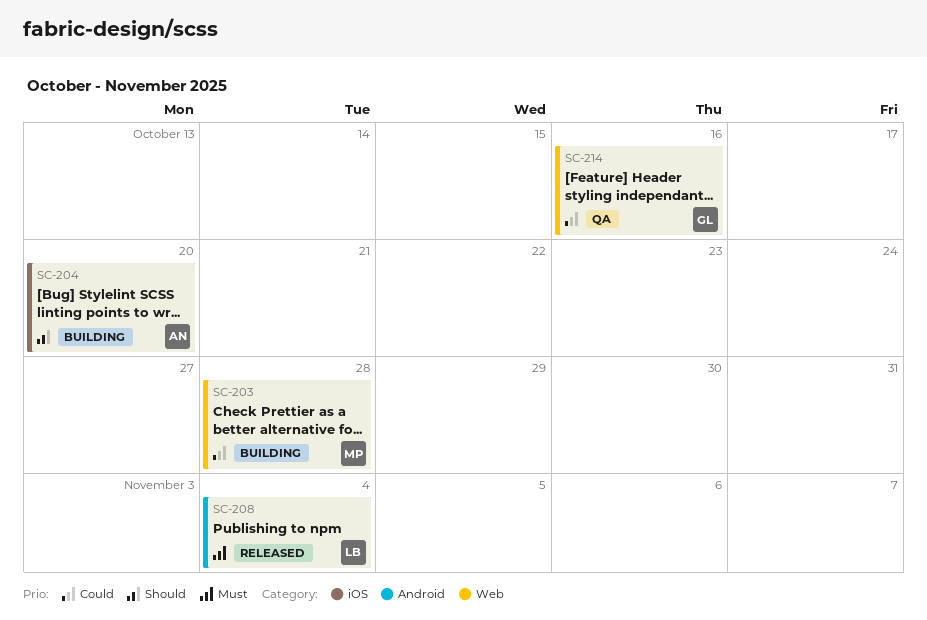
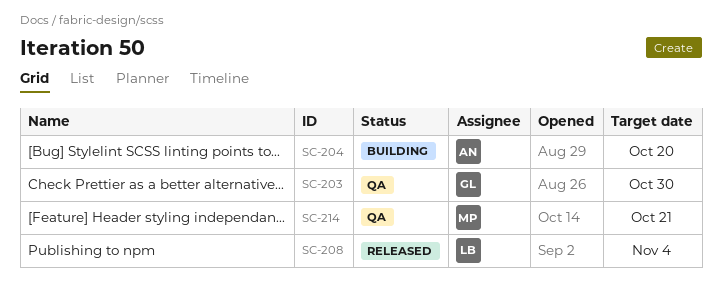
SC-203, status: Building -> QA
SC-203, owner: MP -> GL
SC-203, due: Oct 28 -> Oct 30
SC-214, owner: GL -> MP
SC-214, due: Oct 16 -> Oct 21

